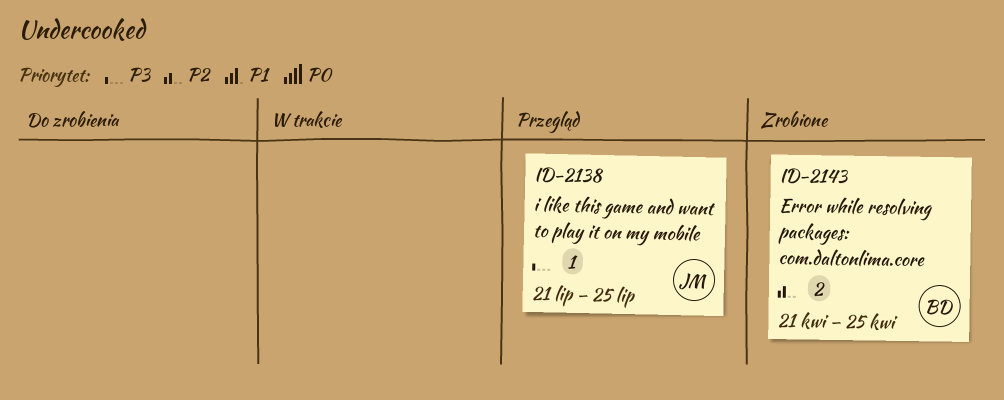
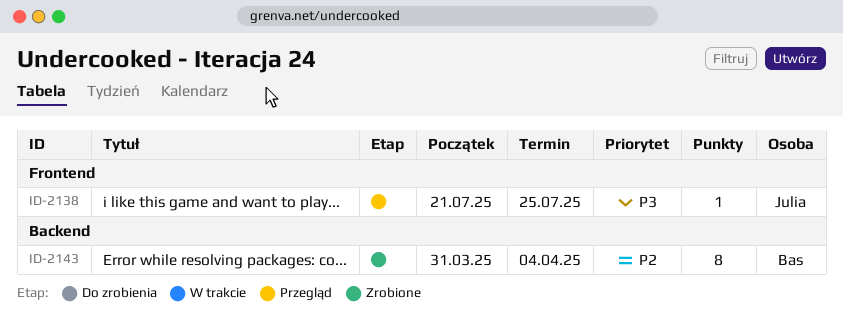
ID-2143, estimate: 2 -> 8
ID-2143, start: Apr 21 -> Mar 31
ID-2143, due: Apr 25 -> Apr 4

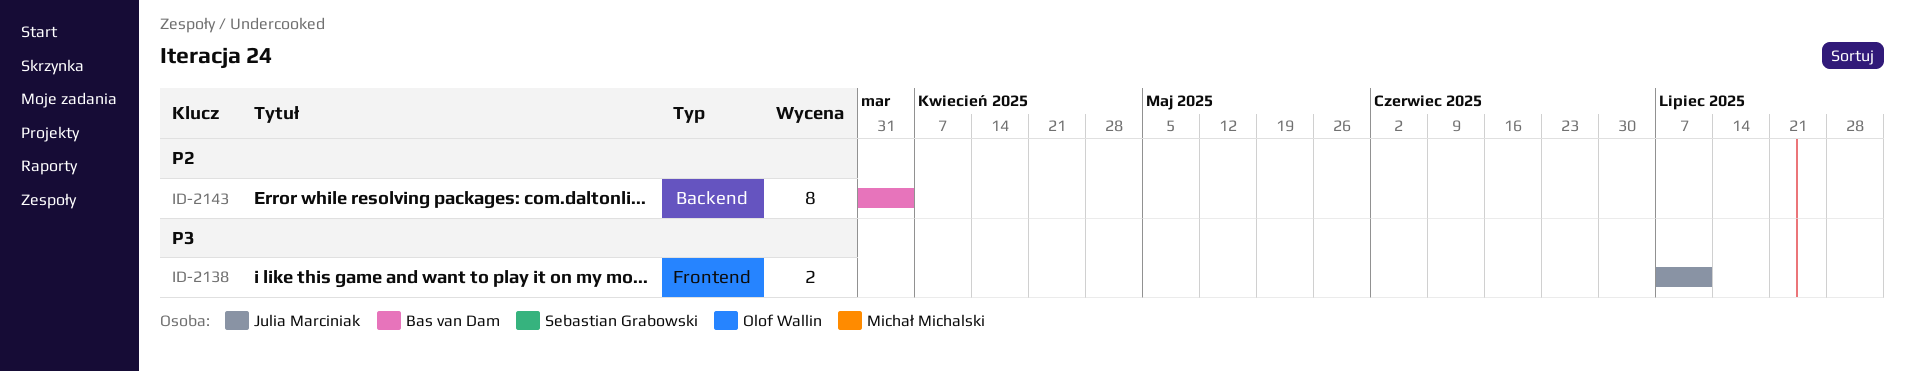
ID-2138, estimate: 1 -> 2
ID-2138, start: Jul 21 -> Jul 7
ID-2138, due: Jul 25 -> Jul 11

